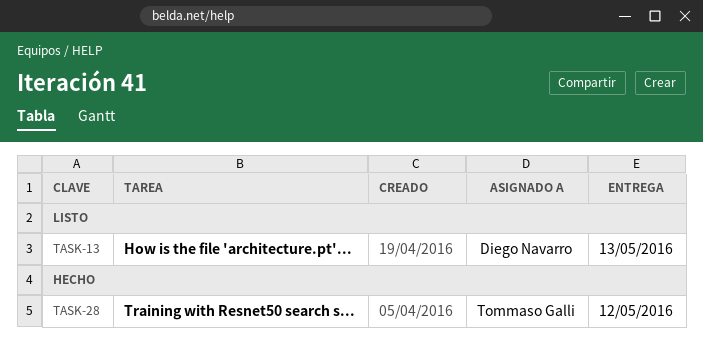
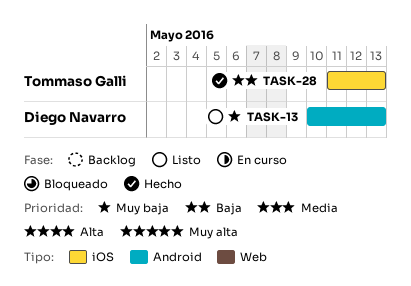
TASK-28, due: May 12 -> May 13

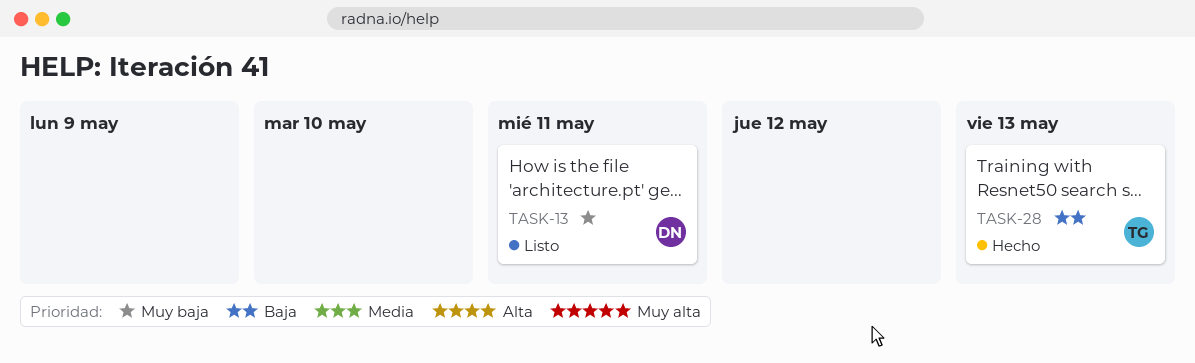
TASK-13, due: May 13 -> May 11

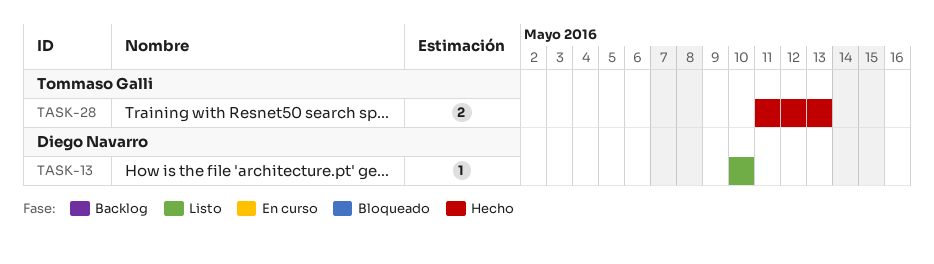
TASK-13, due: May 11 -> May 10

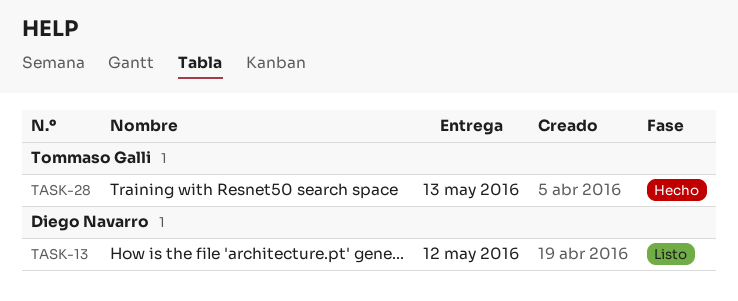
TASK-13, due: May 10 -> May 12

